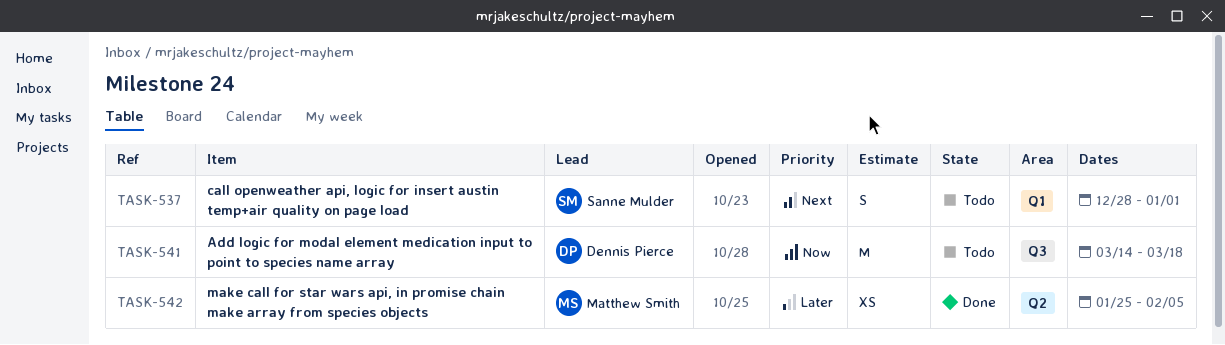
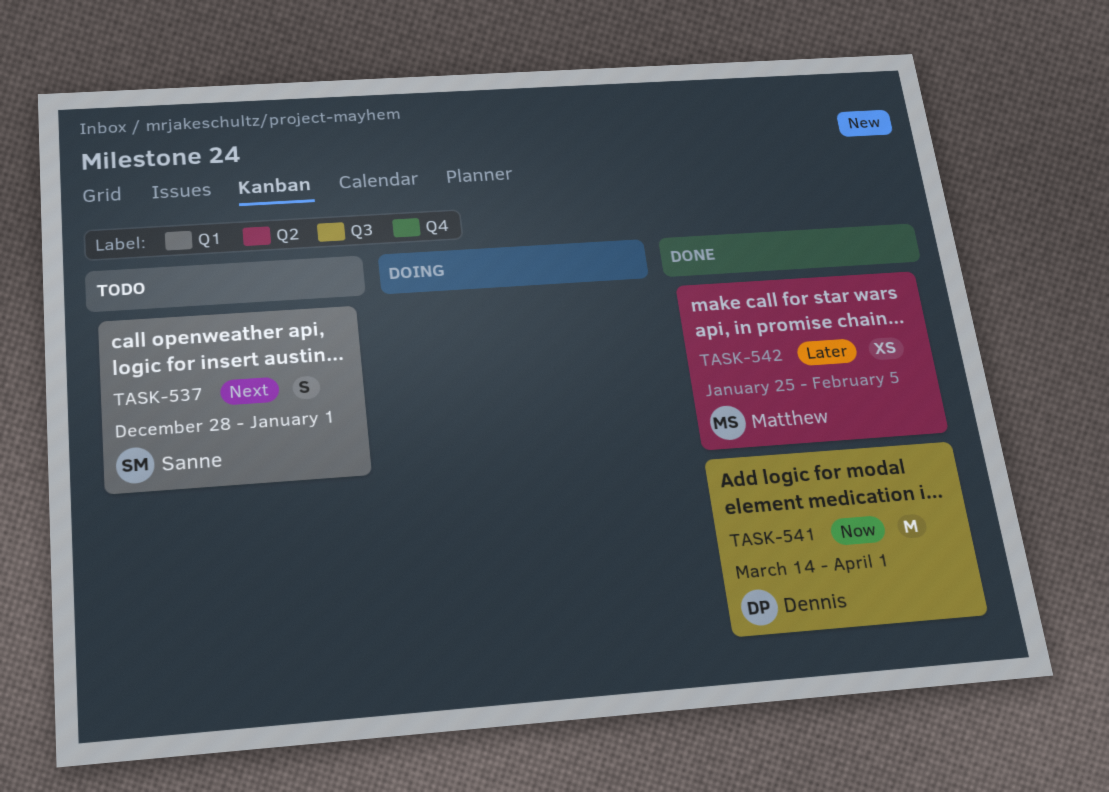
TASK-541, status: Todo -> Done
TASK-541, due: Mar 18 -> Apr 1

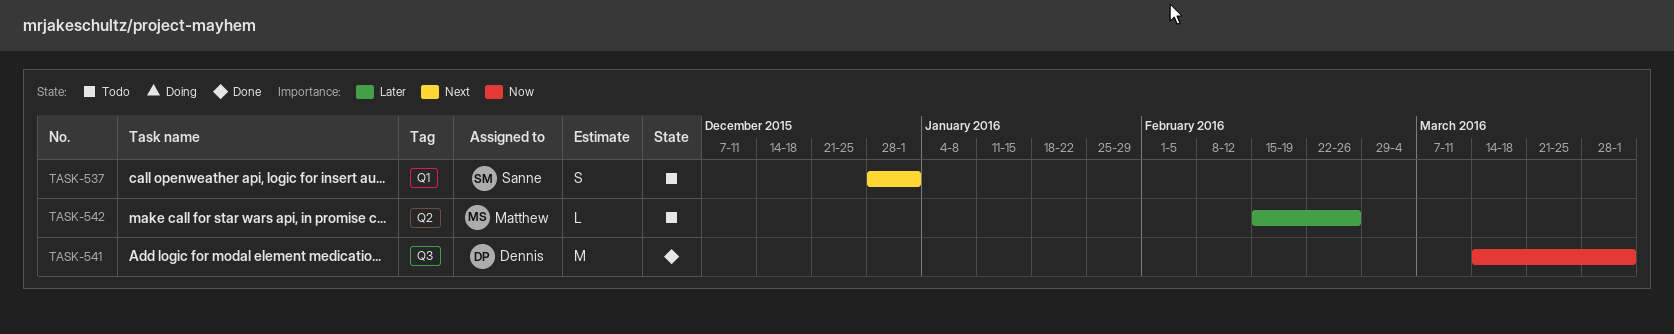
TASK-542, status: Done -> Todo
TASK-542, estimate: XS -> L
TASK-542, start: Jan 25 -> Feb 15
TASK-542, due: Feb 5 -> Feb 26

